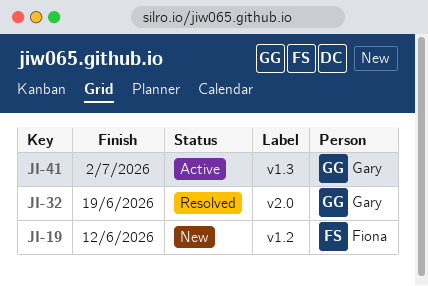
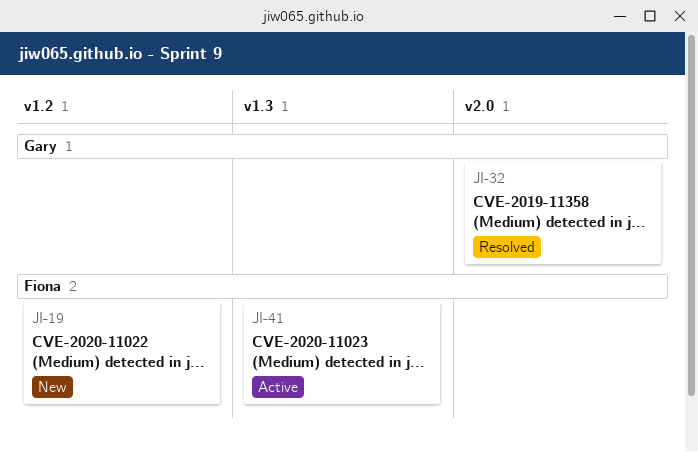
JI-41, owner: Gary -> Fiona

